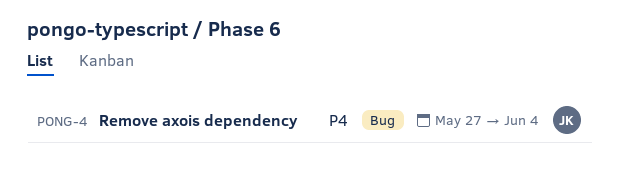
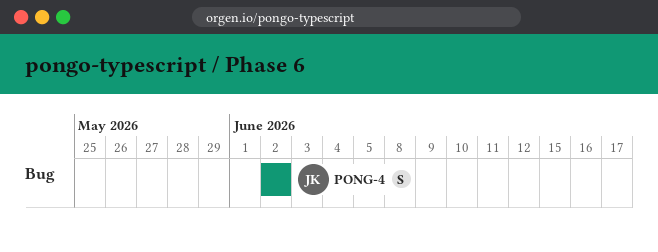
PONG-4, start: May 27 -> Jun 2
PONG-4, due: Jun 4 -> Jun 2

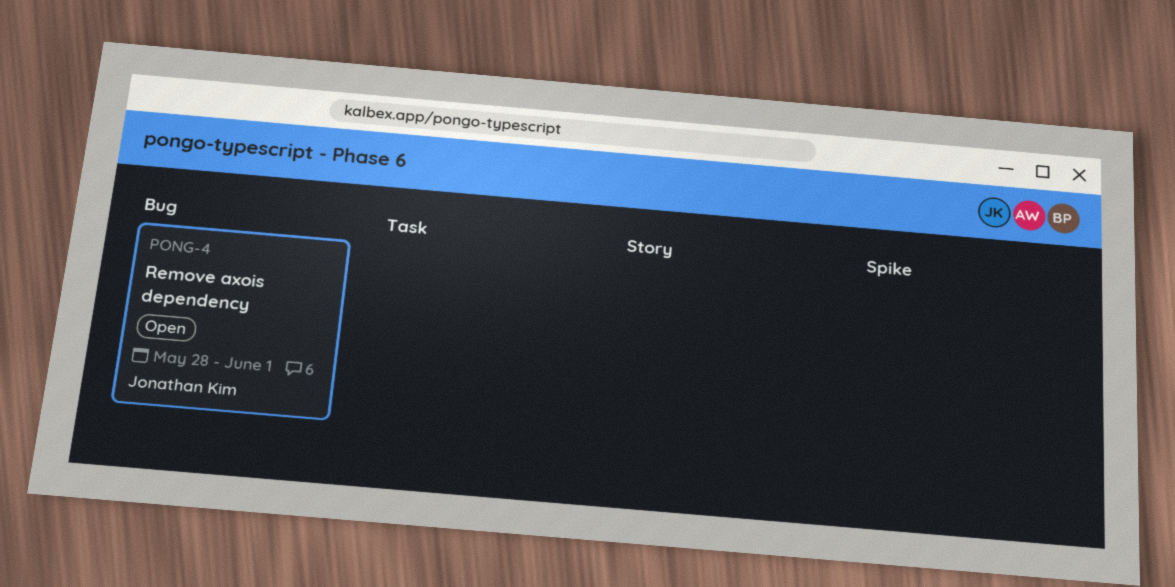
PONG-4, start: Jun 2 -> May 28
PONG-4, due: Jun 2 -> Jun 1

